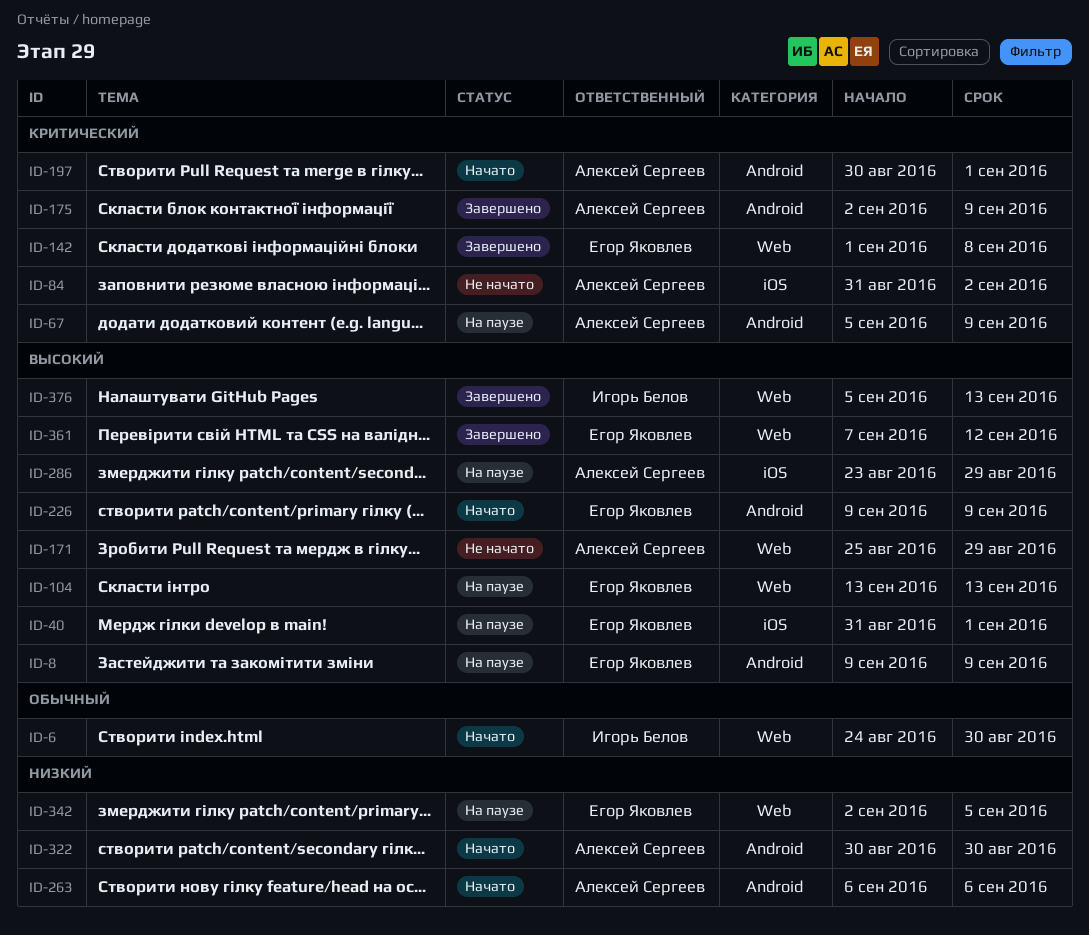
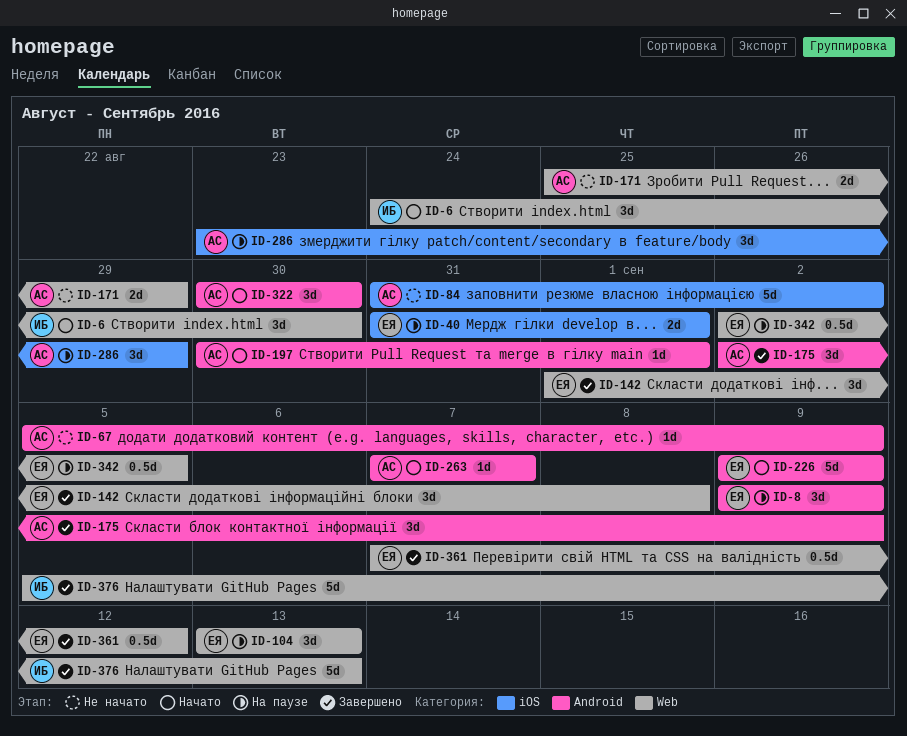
ID-67, status: На паузе -> Не начато
ID-263, start: Sep 6 -> Sep 7
ID-263, due: Sep 6 -> Sep 7

